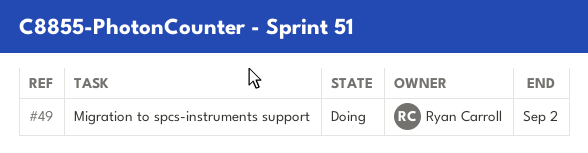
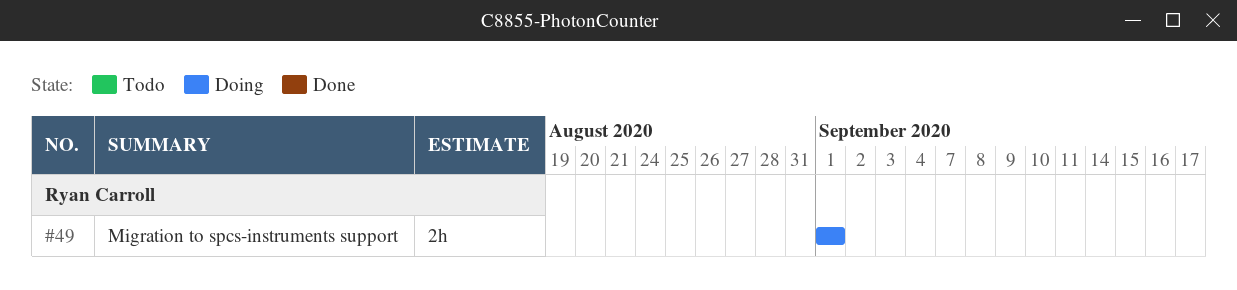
#49, due: Sep 2 -> Sep 1

